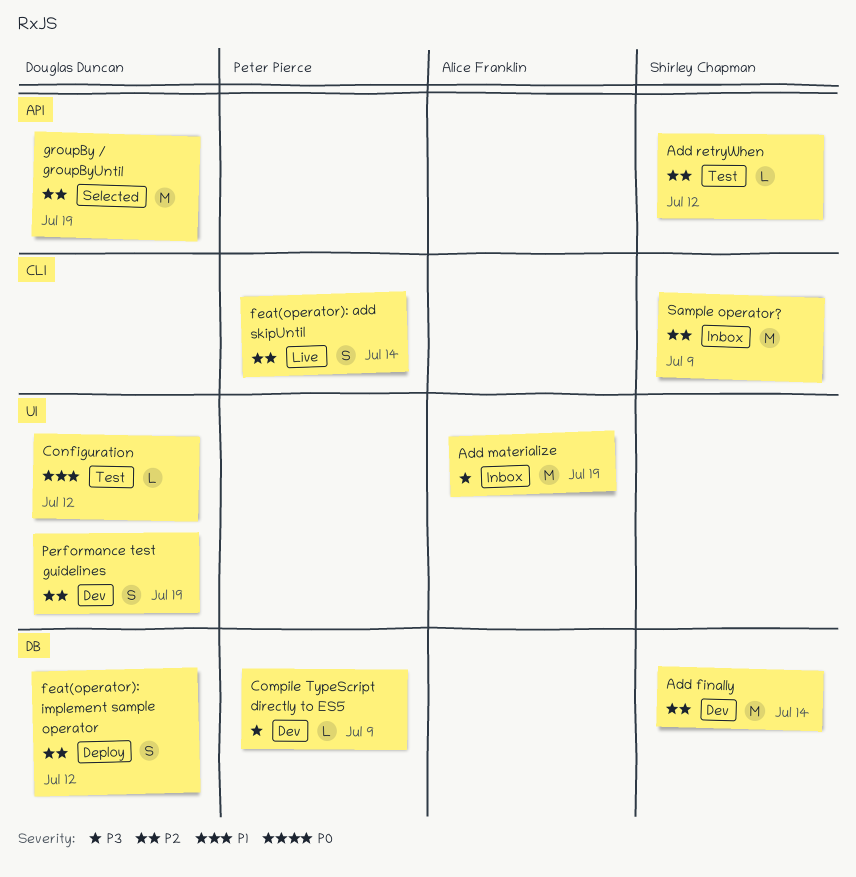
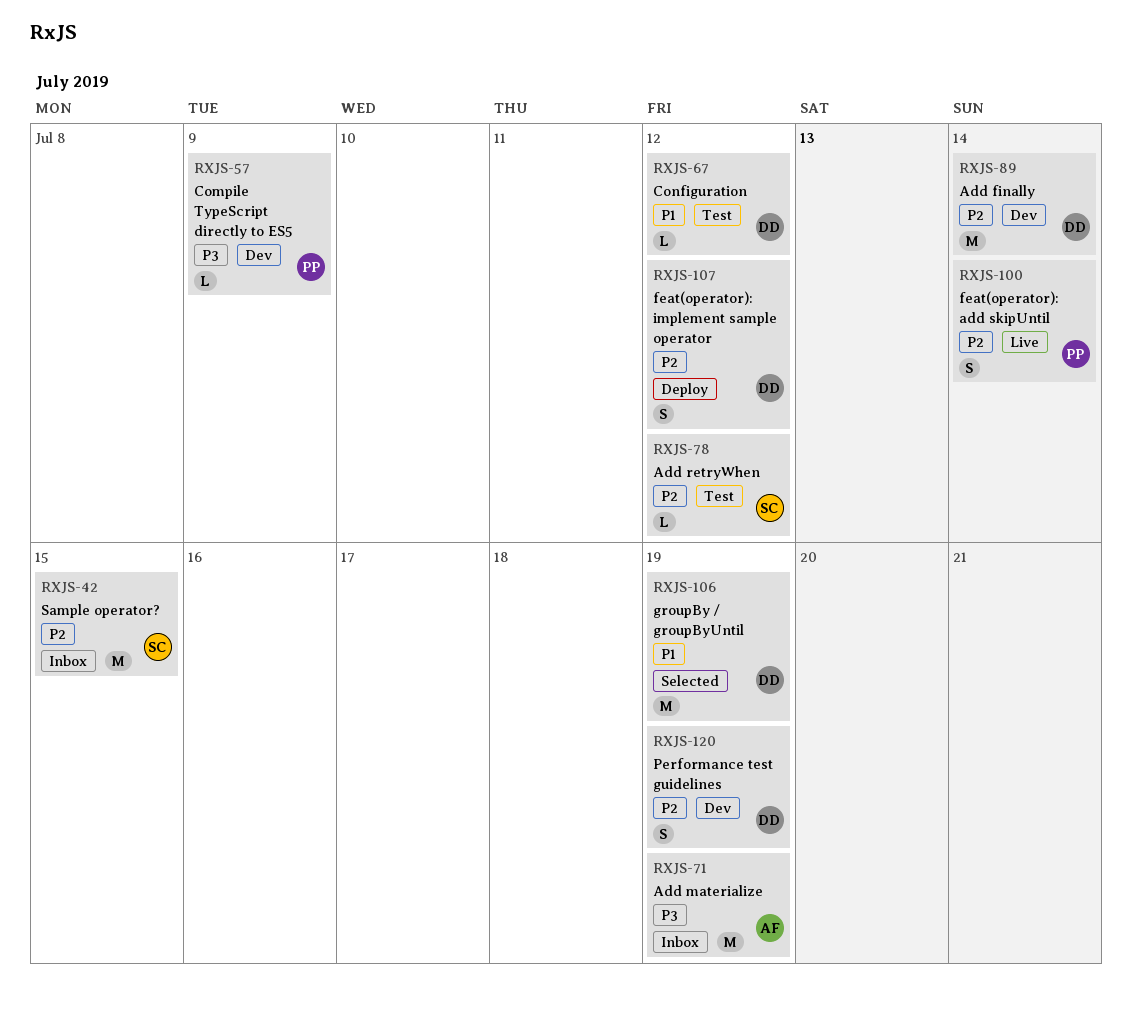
Add finally, owner: Shirley Chapman -> Douglas Duncan
groupBy / groupByUntil, priority: P2 -> P1
Sample operator?, due: Jul 9 -> Jul 15

